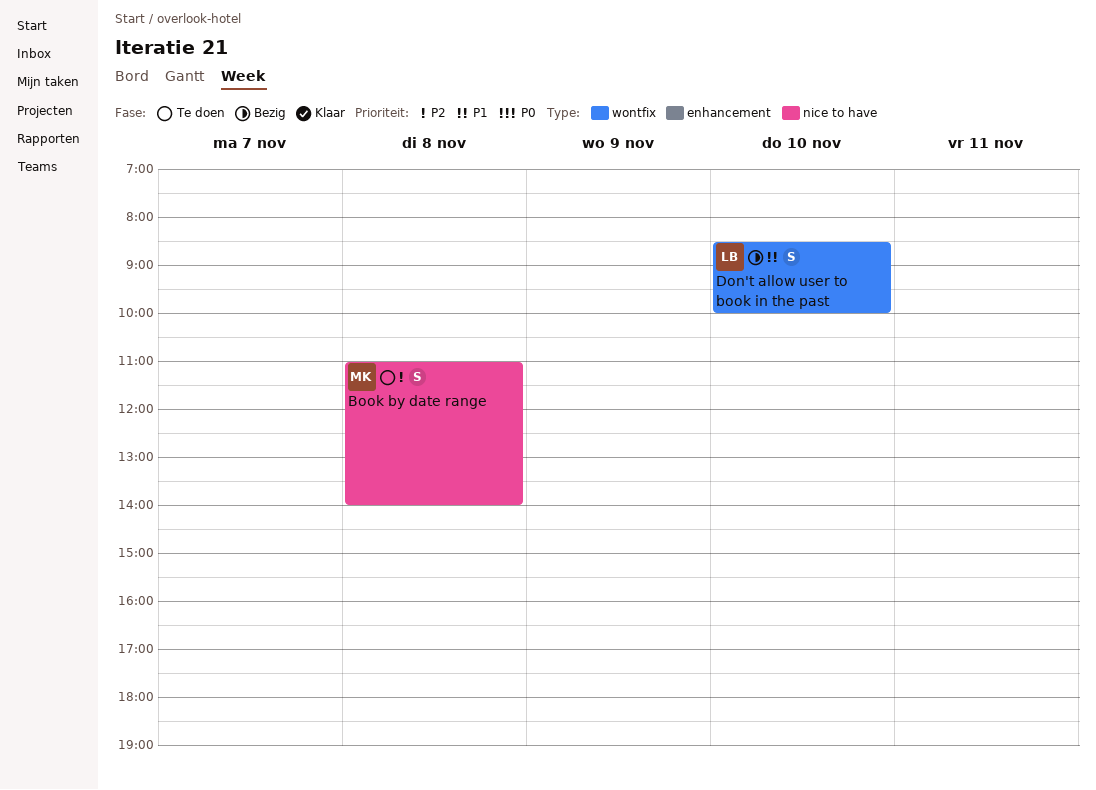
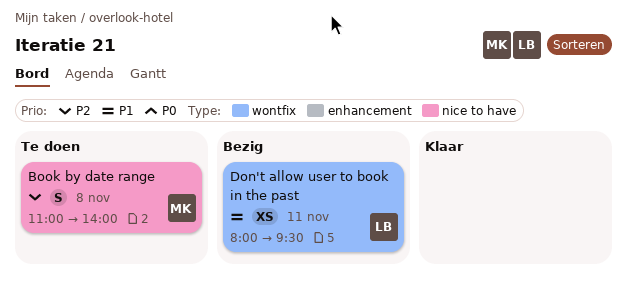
Don't allow user to book in the past, estimate: S -> XS
Don't allow user to book in the past, day: Nov 10 -> Nov 11
Don't allow user to book in the past, begins: 08:30 -> 08:00
Don't allow user to book in the past, ends: 10:00 -> 09:30

